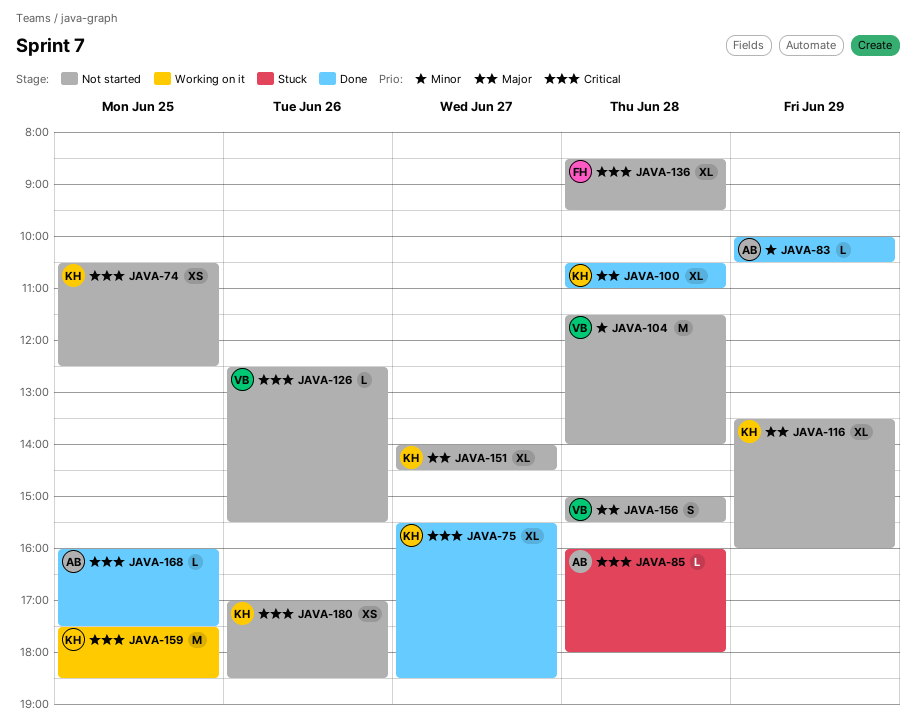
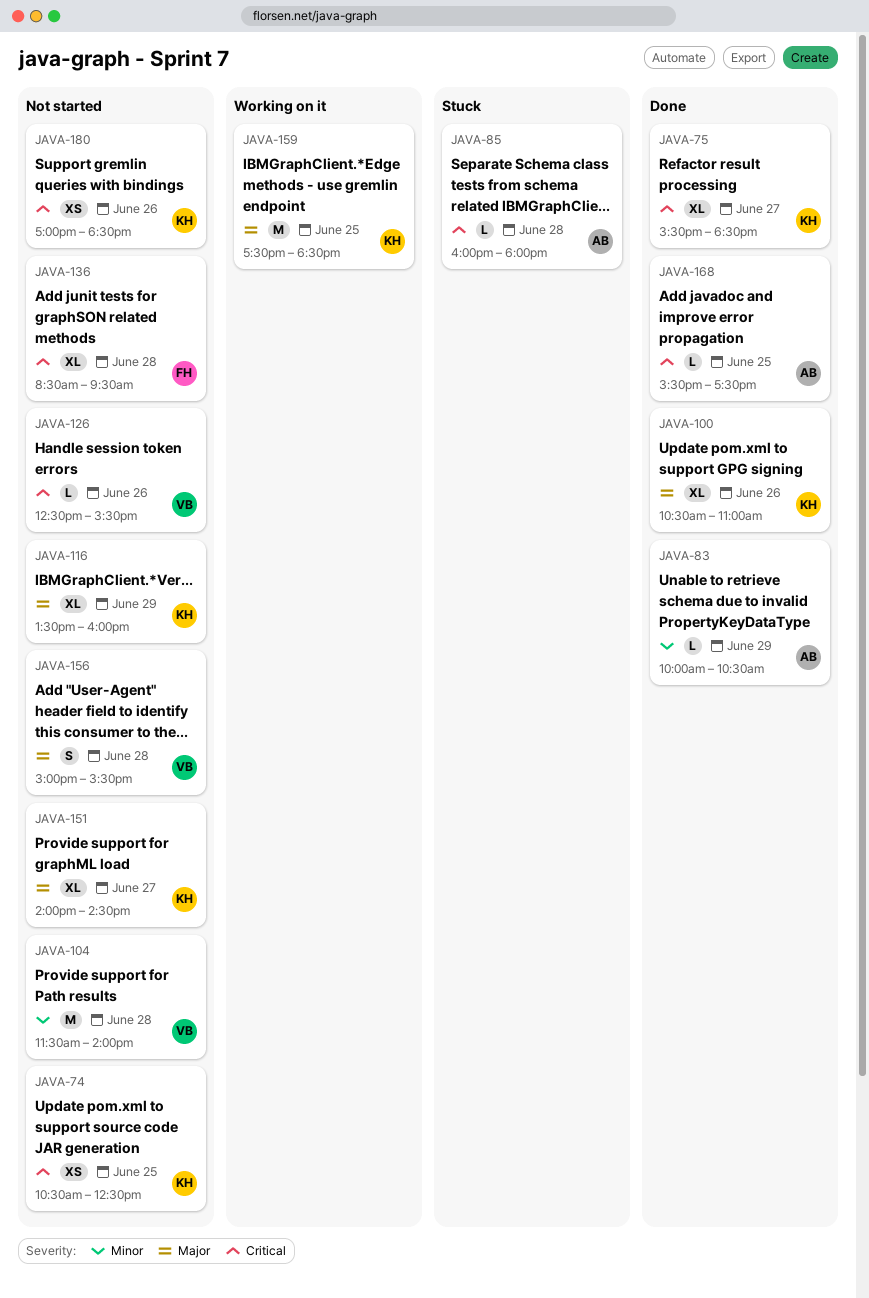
JAVA-100, day: Jun 28 -> Jun 26
JAVA-159, priority: Critical -> Major
JAVA-168, begins: 16:00 -> 15:30

